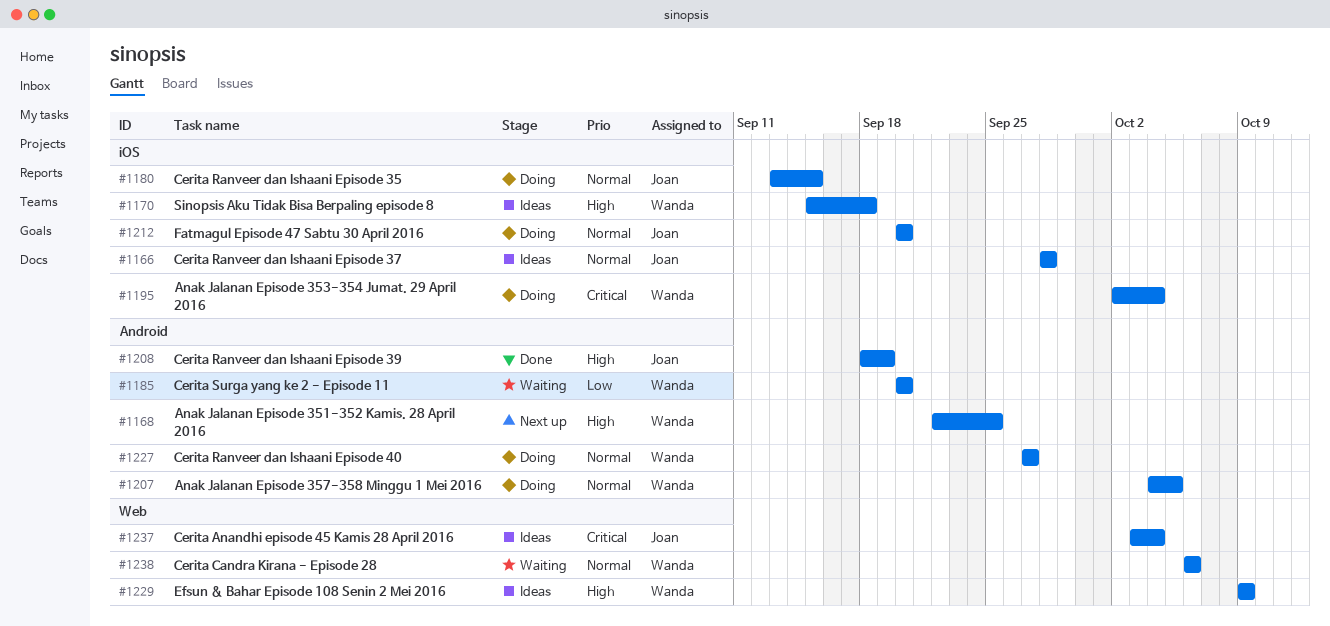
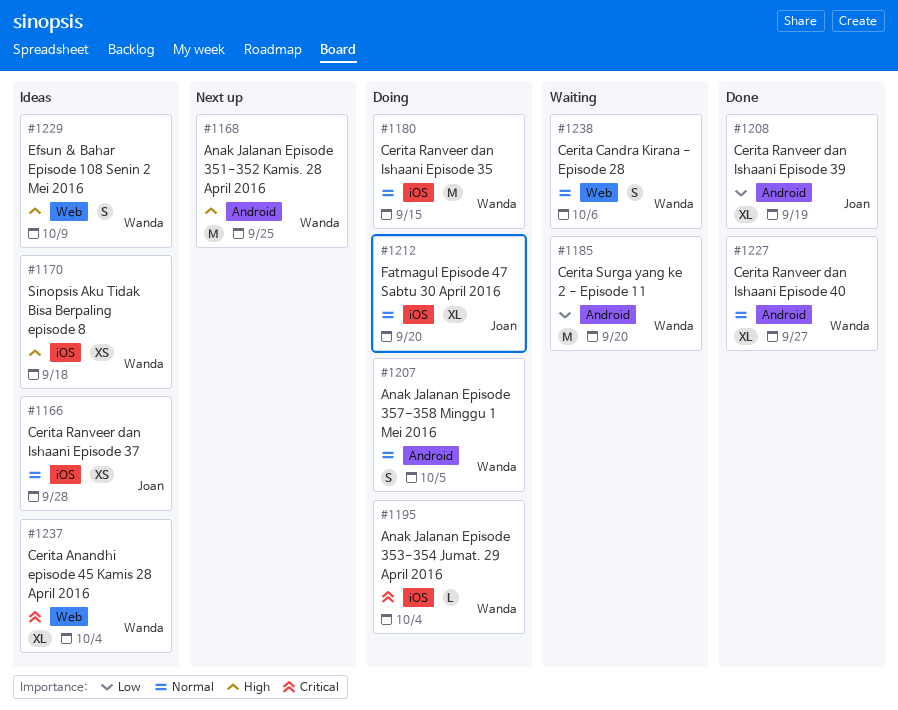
#1180, owner: Joan -> Wanda
#1208, priority: High -> Low
#1227, status: Doing -> Done
#1237, owner: Joan -> Wanda

